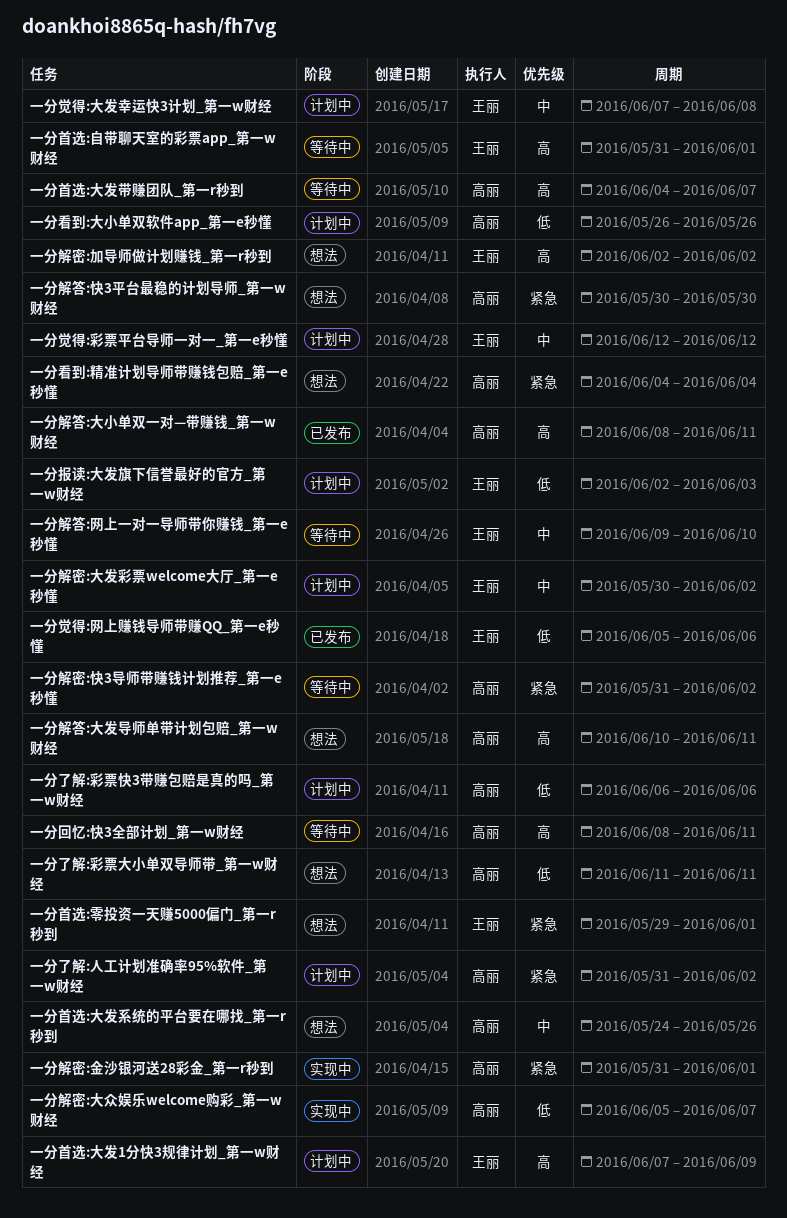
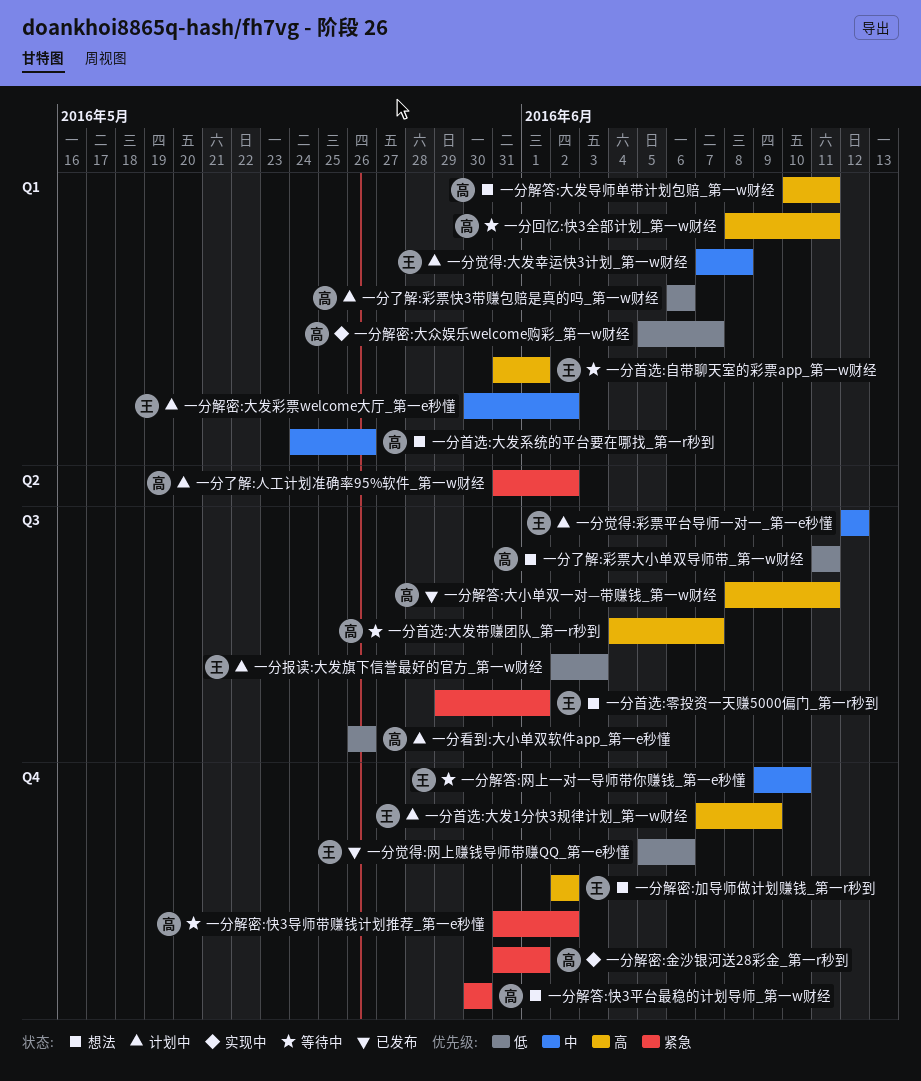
一分看到:精准计划导师带赚钱包赔_第一e秒懂: present -> none

